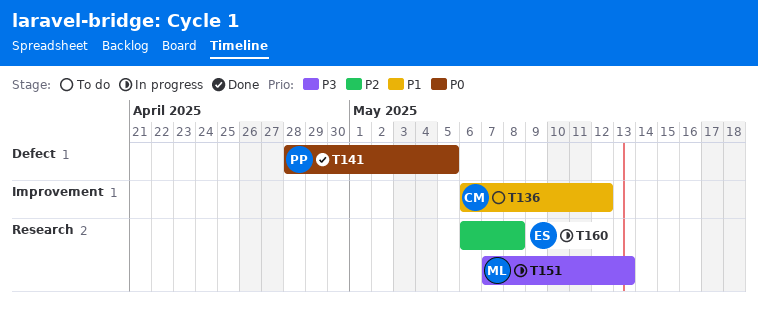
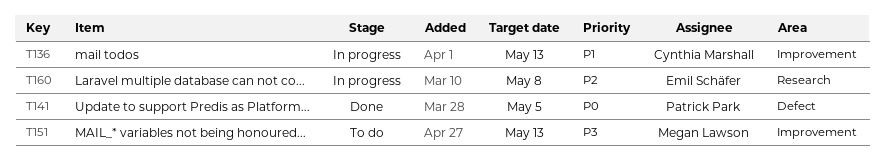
T136, status: To do -> In progress
T136, due: May 12 -> May 13
T151, status: In progress -> To do
T151, label: Research -> Improvement

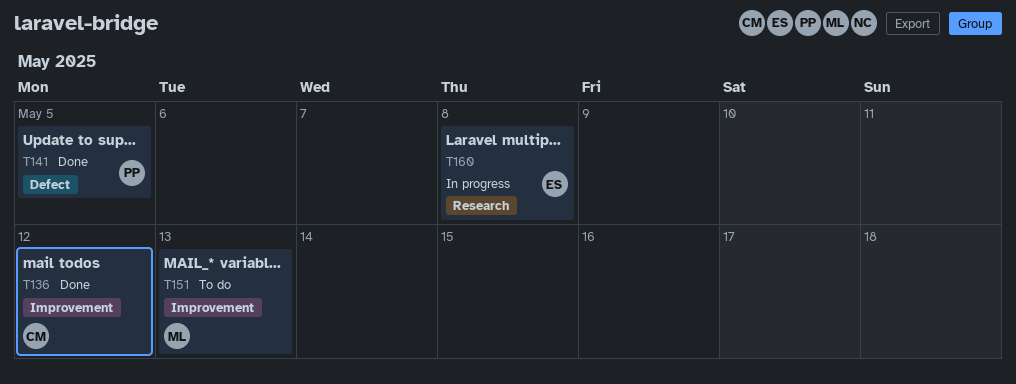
T136, status: In progress -> Done
T136, due: May 13 -> May 12

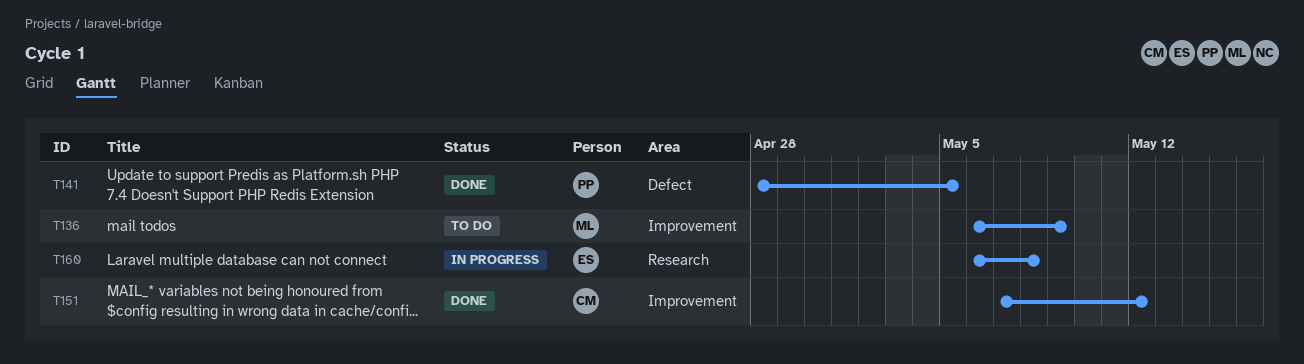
T136, status: Done -> To do
T136, owner: CM -> ML
T136, due: May 12 -> May 9
T151, status: To do -> Done
T151, owner: ML -> CM
T151, due: May 13 -> May 12

